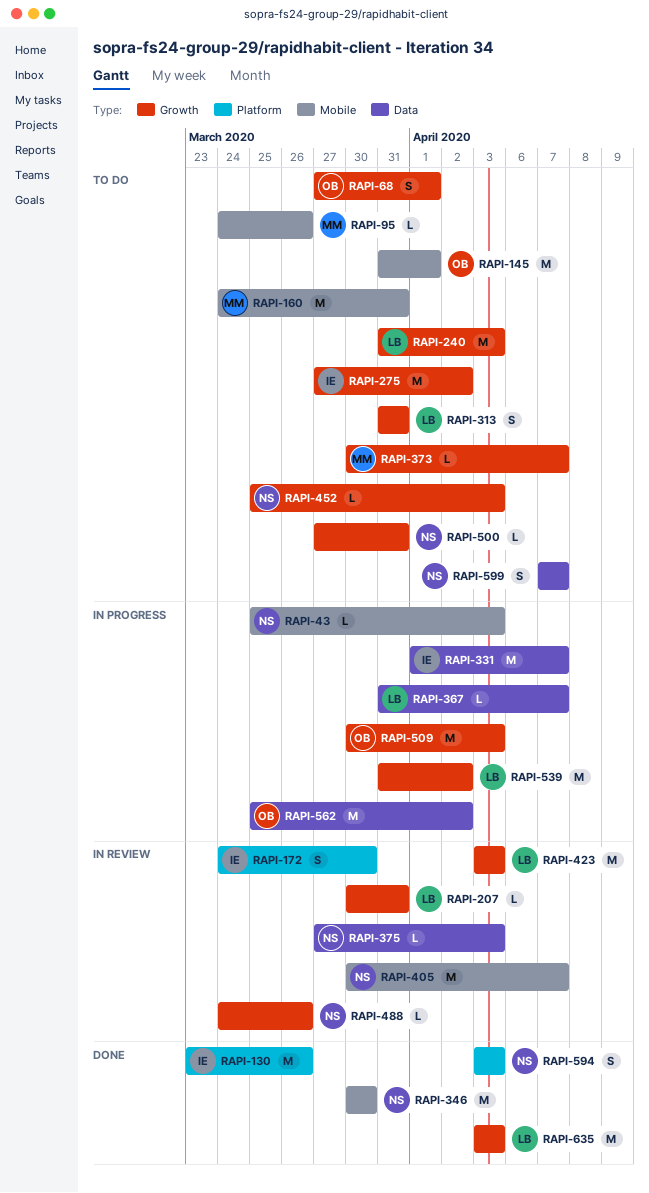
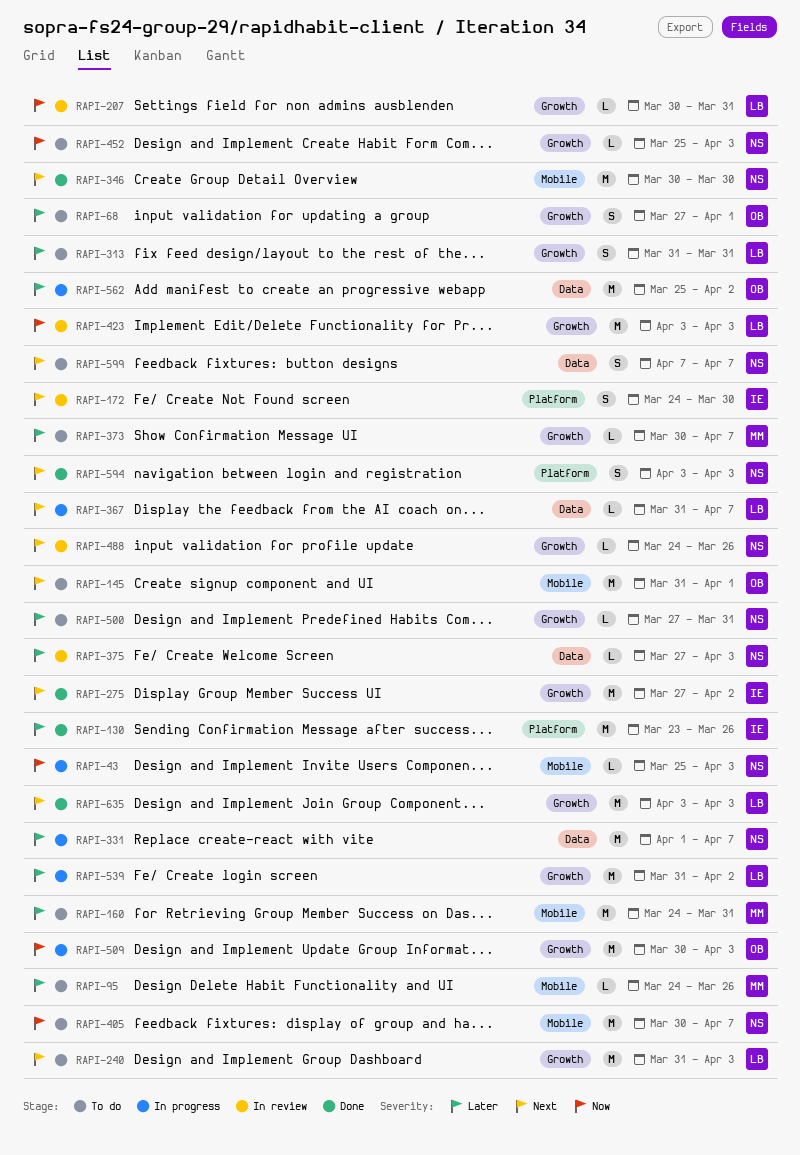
RAPI-275, status: To do -> Done
RAPI-331, owner: IE -> NS
RAPI-405, status: In review -> To do

